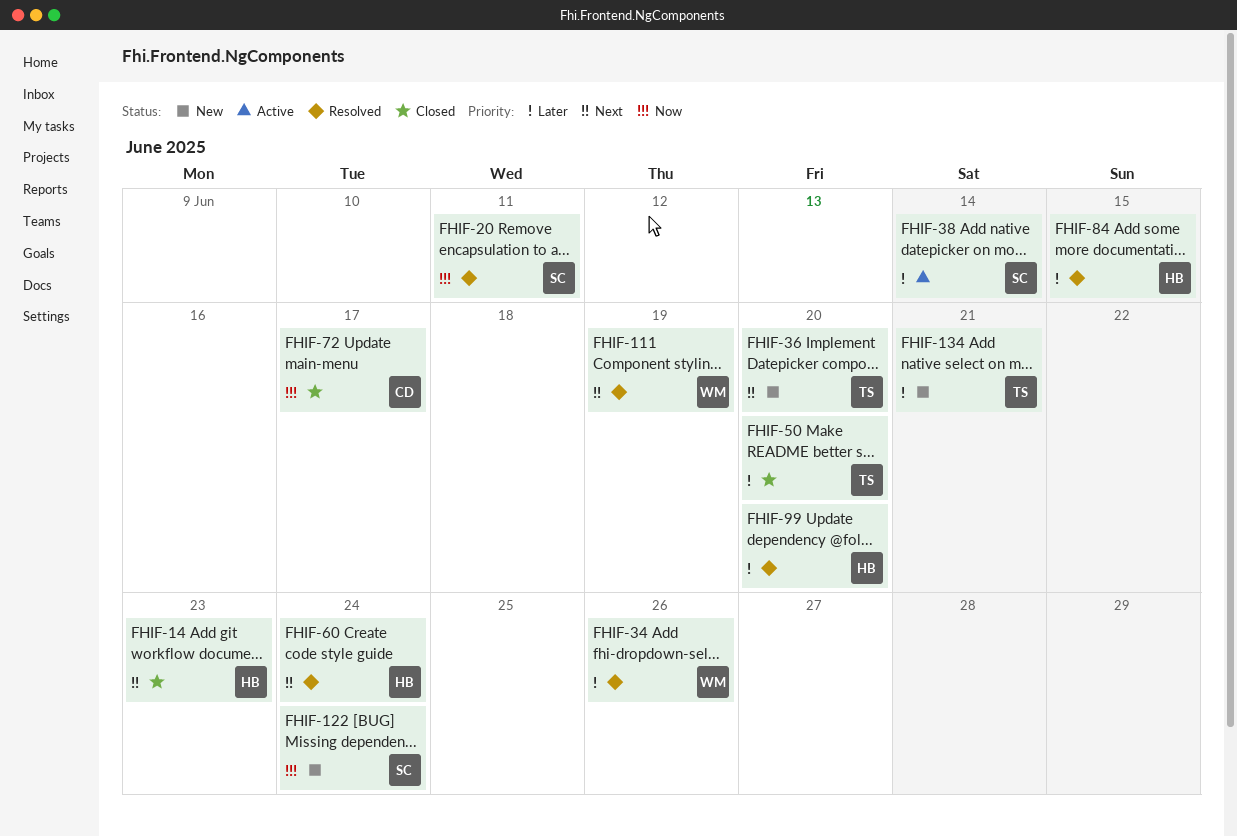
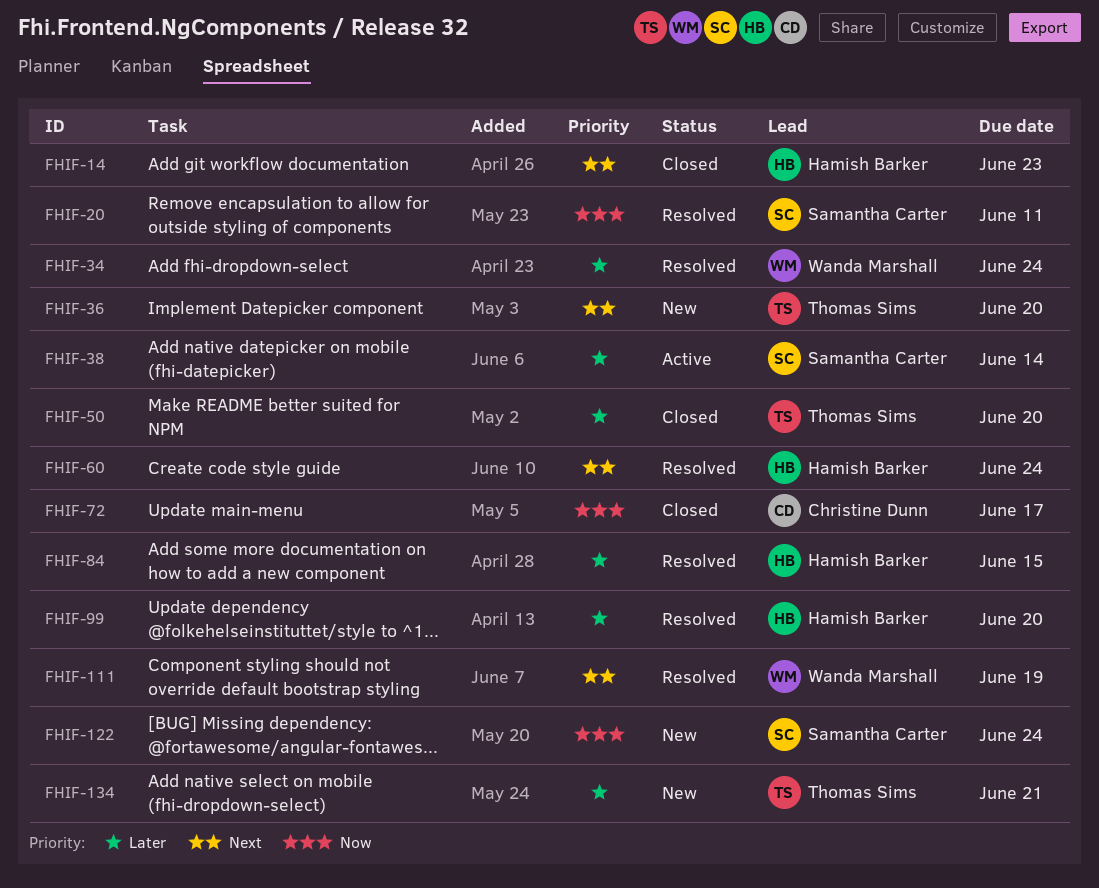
FHIF-34, due: Jun 26 -> Jun 24

